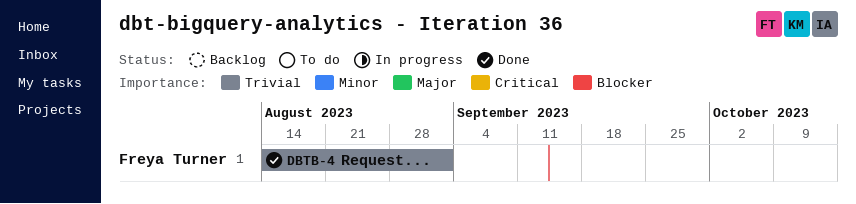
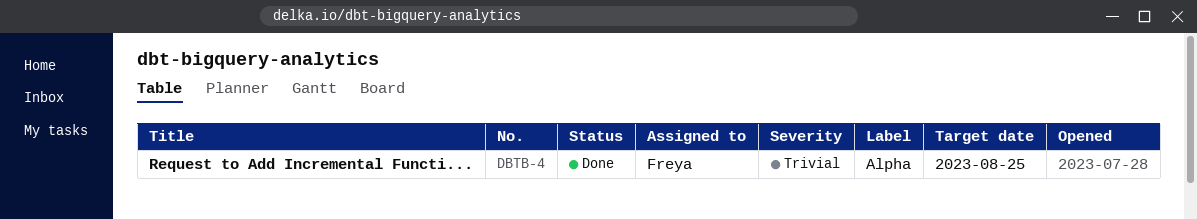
DBTB-4, due: Sep 1 -> Aug 25

